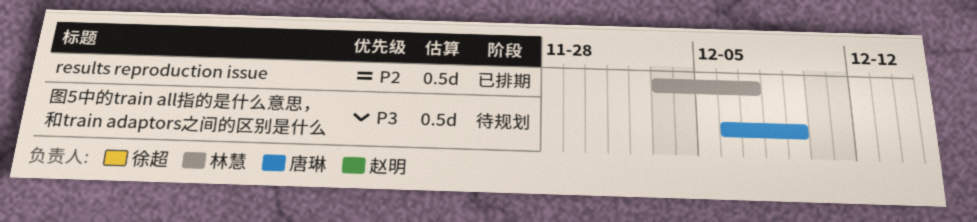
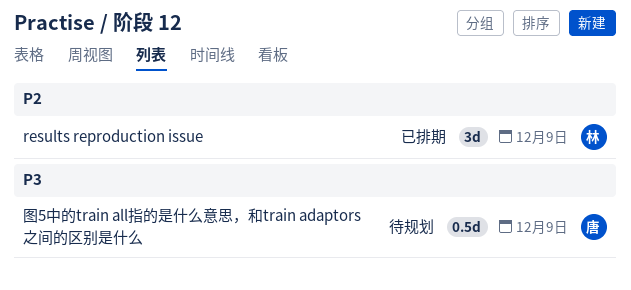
results reproduction issue, estimate: 0.5d -> 3d
results reproduction issue, due: Dec 7 -> Dec 9

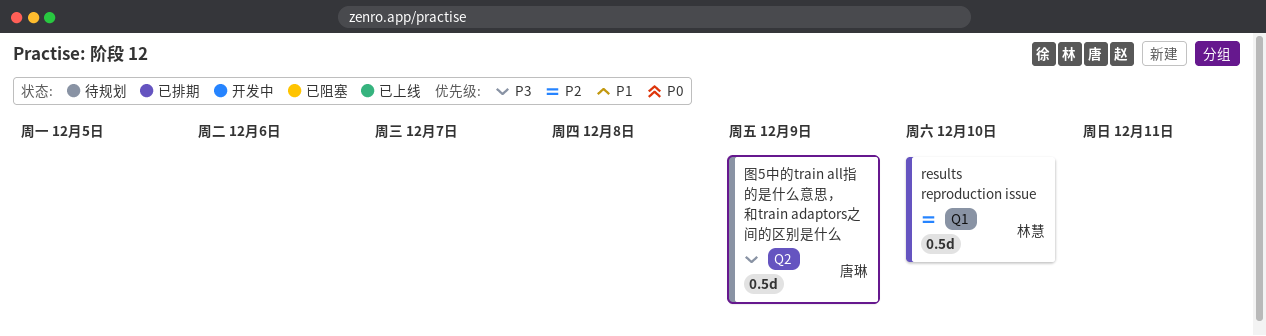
results reproduction issue, estimate: 3d -> 0.5d
results reproduction issue, due: Dec 9 -> Dec 10

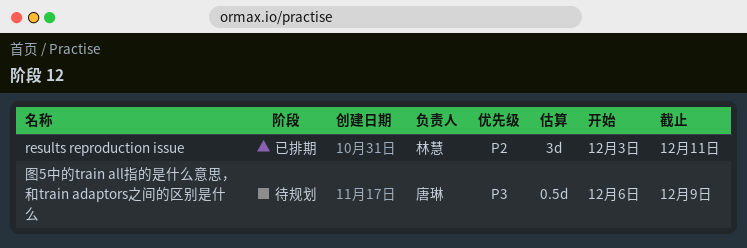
results reproduction issue, estimate: 0.5d -> 3d
results reproduction issue, due: Dec 10 -> Dec 11

